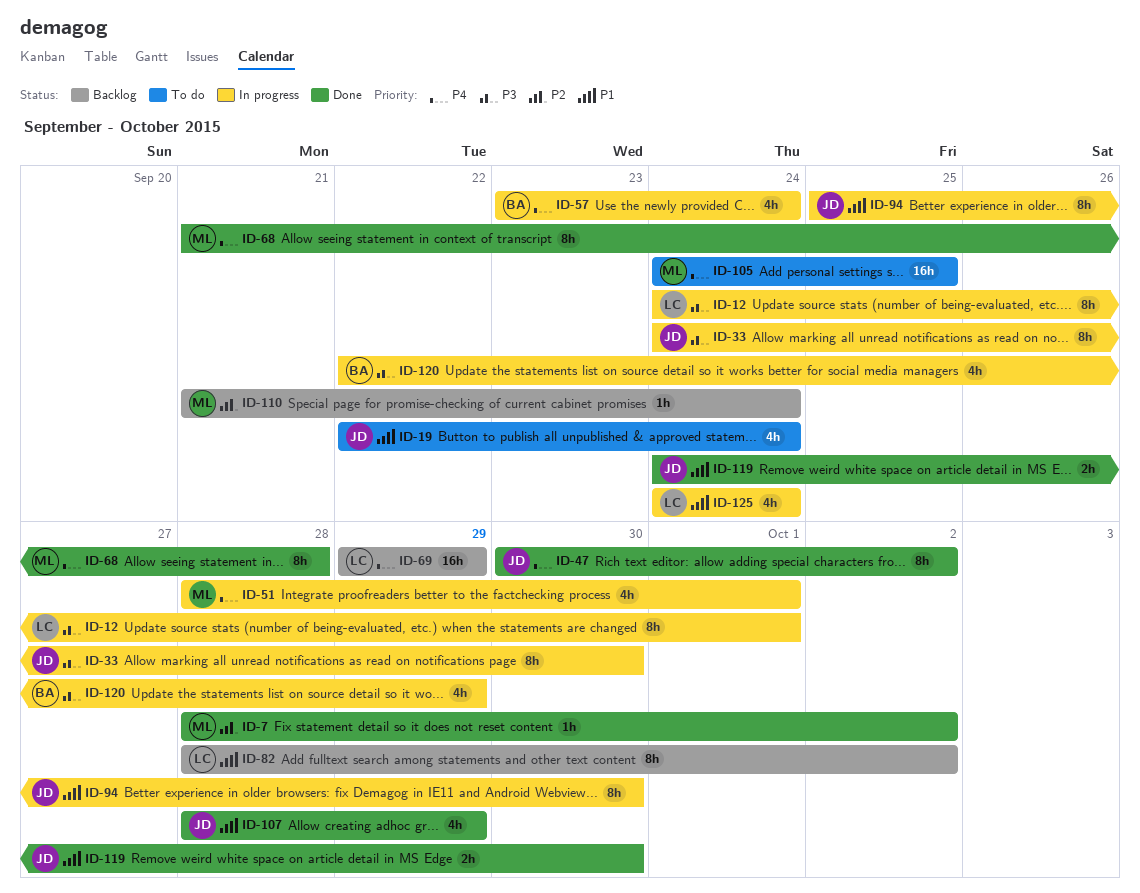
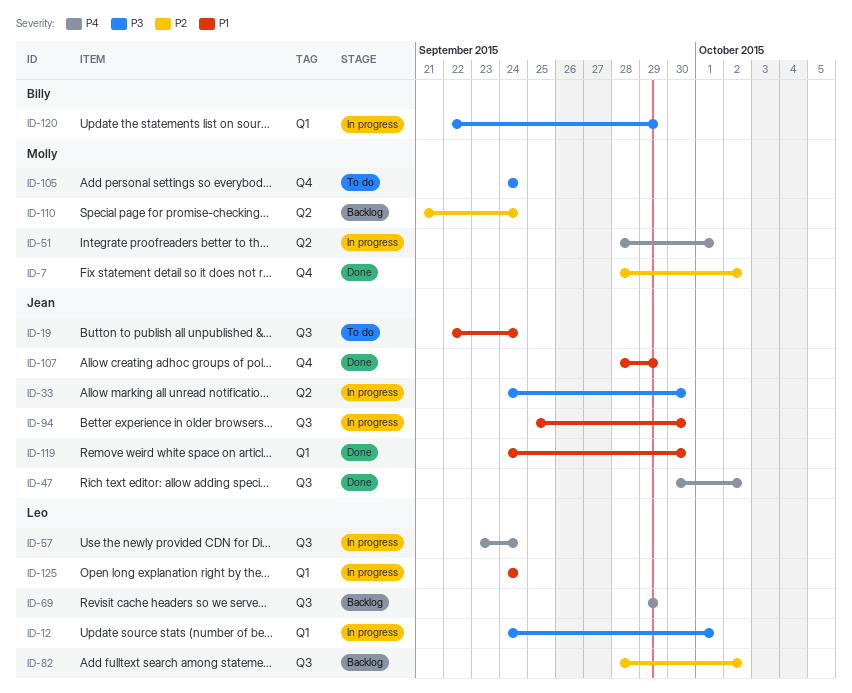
ID-57, owner: Billy -> Leo
ID-68: present -> none
ID-82, priority: P1 -> P2
ID-105, priority: P4 -> P3
ID-105, due: Sep 25 -> Sep 24

